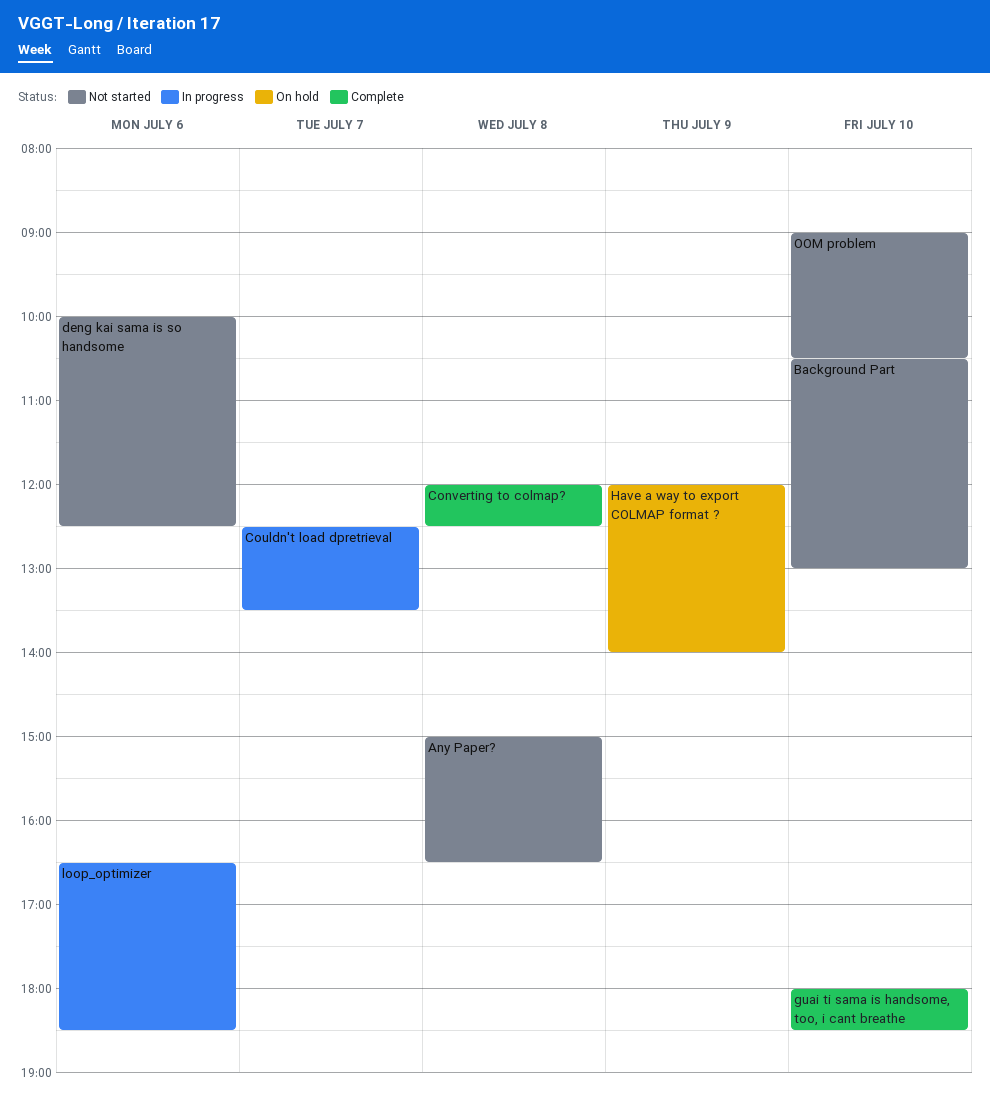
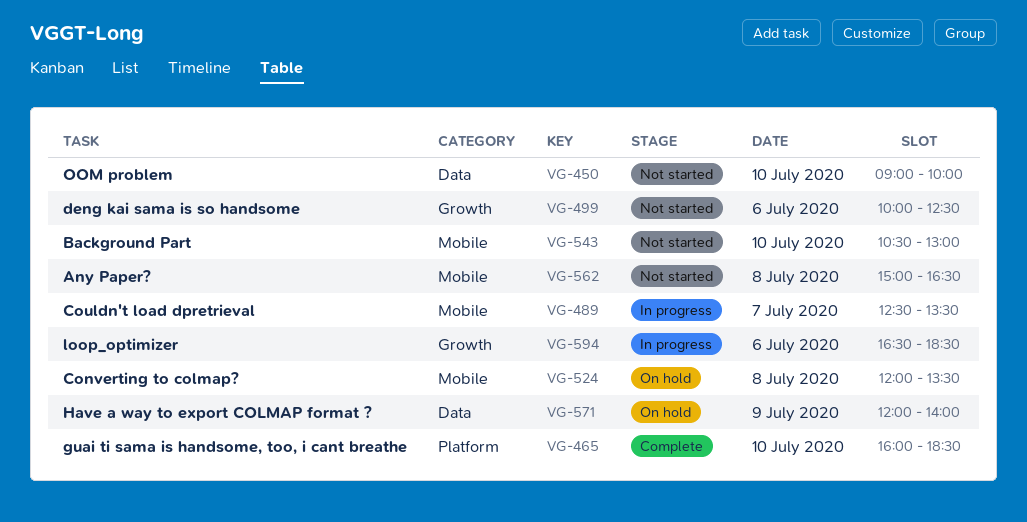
Converting to colmap?, status: Complete -> On hold
Converting to colmap?, ends: 12:30 -> 13:30
guai ti sama is handsome, too, i cant breathe, begins: 18:00 -> 16:00
OOM problem, ends: 10:30 -> 10:00

